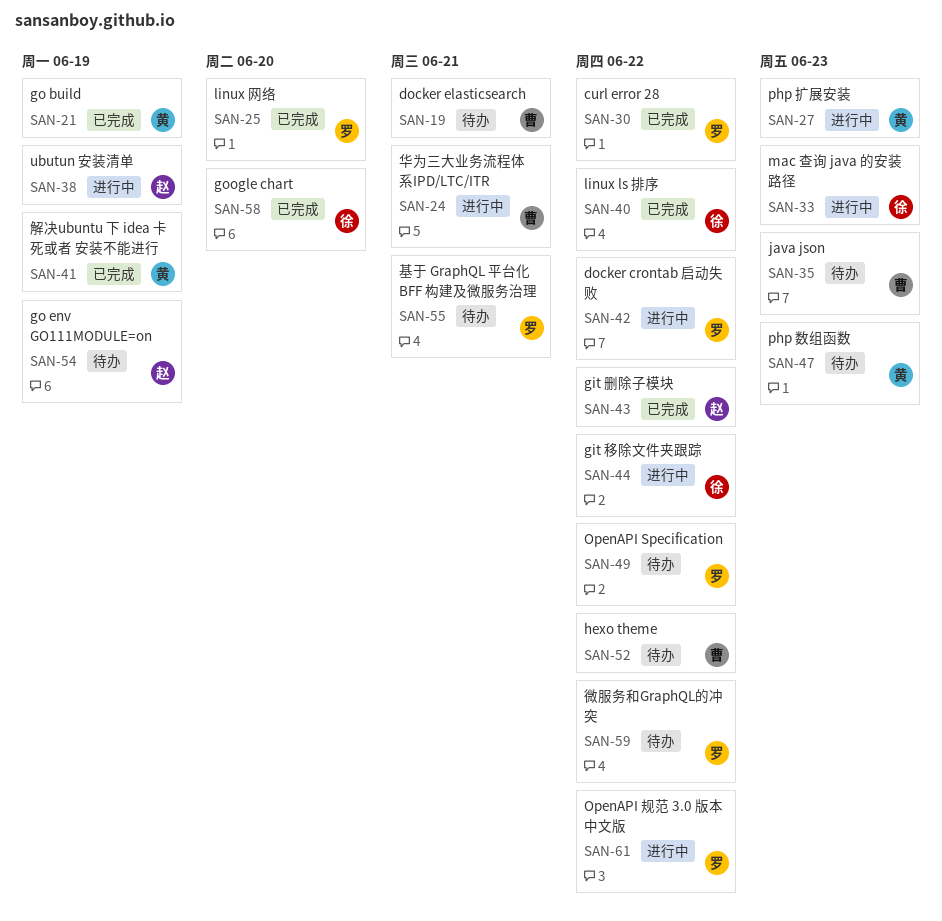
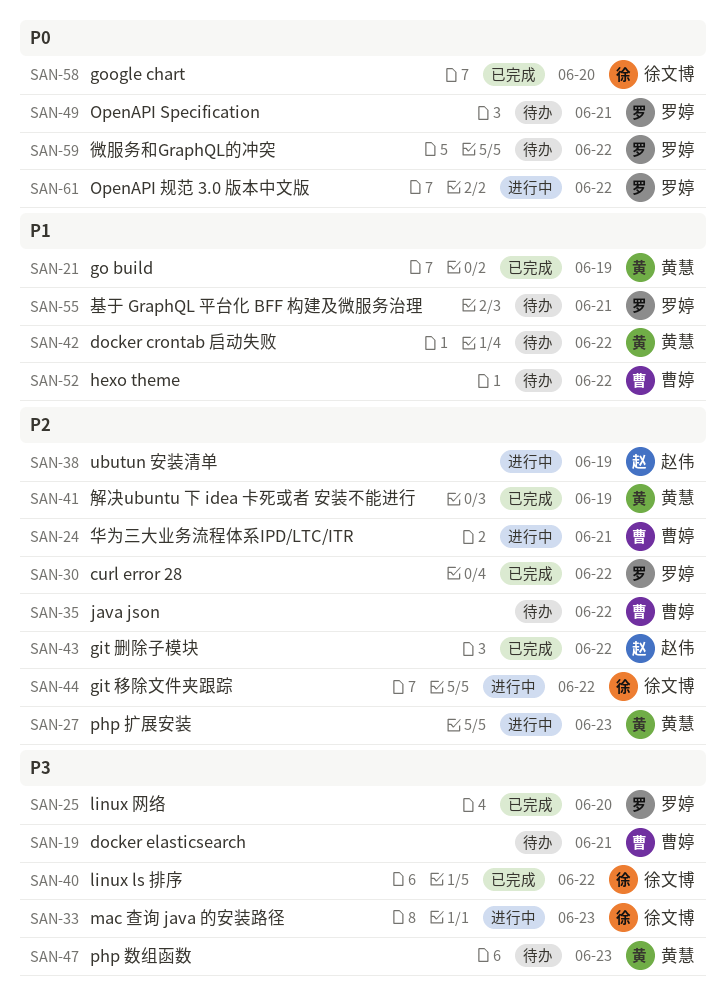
SAN-35, due: Jun 23 -> Jun 22
SAN-42, status: 进行中 -> 待办
SAN-42, owner: 罗婷 -> 黄慧
SAN-49, due: Jun 22 -> Jun 21
SAN-54: present -> none

